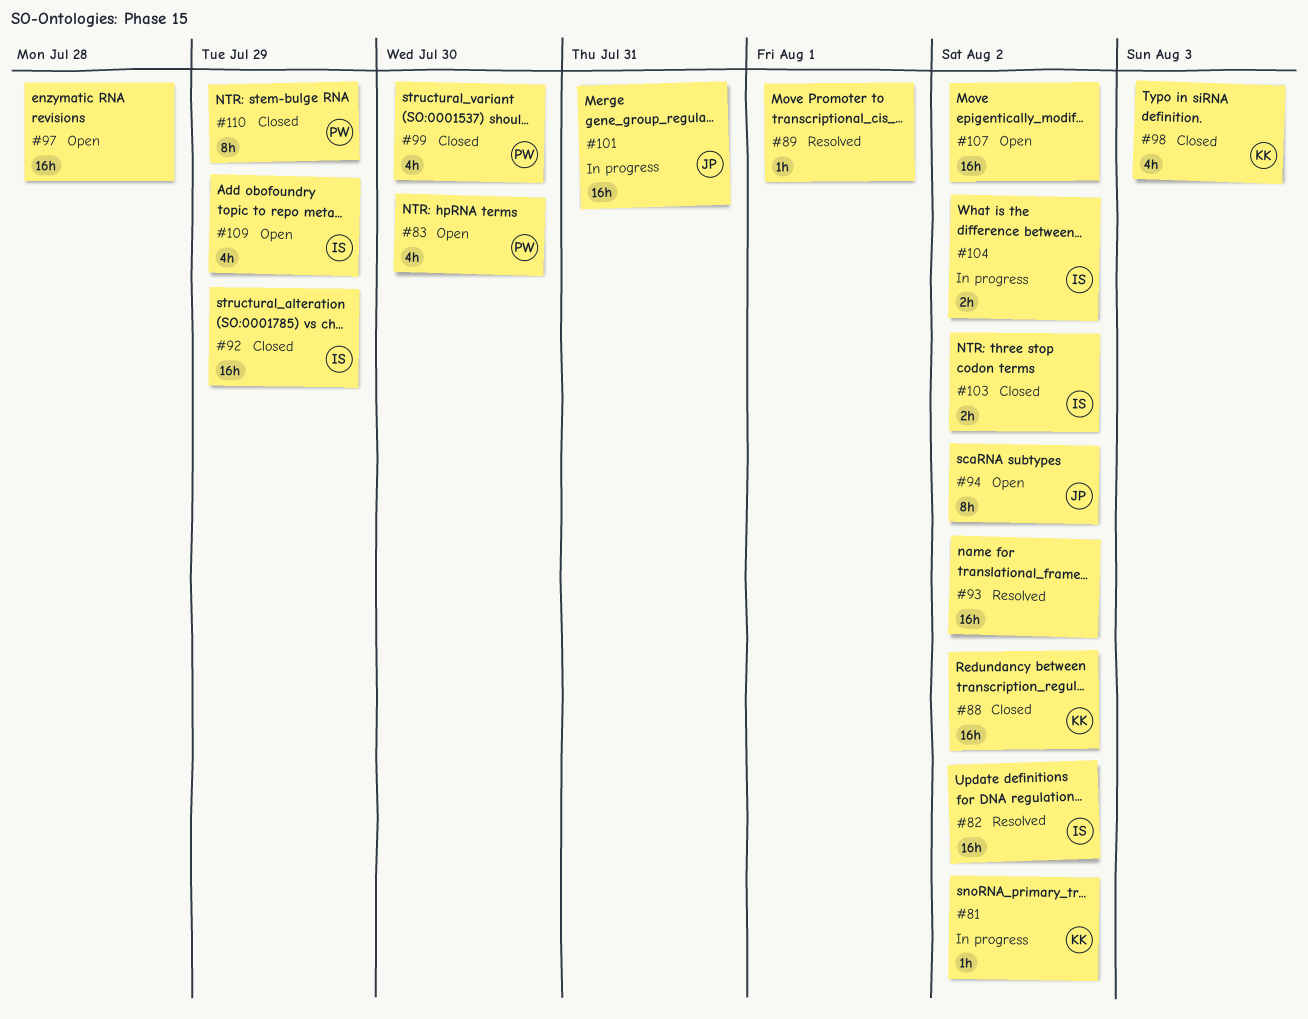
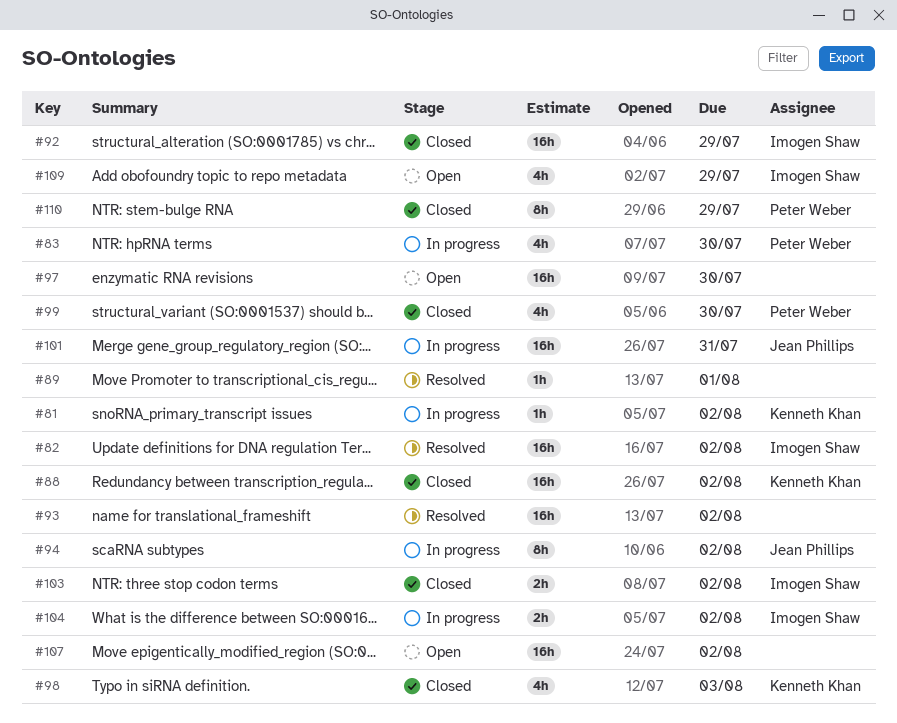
#83, status: Open -> In progress
#94, status: Open -> In progress
#97, due: Jul 28 -> Jul 30

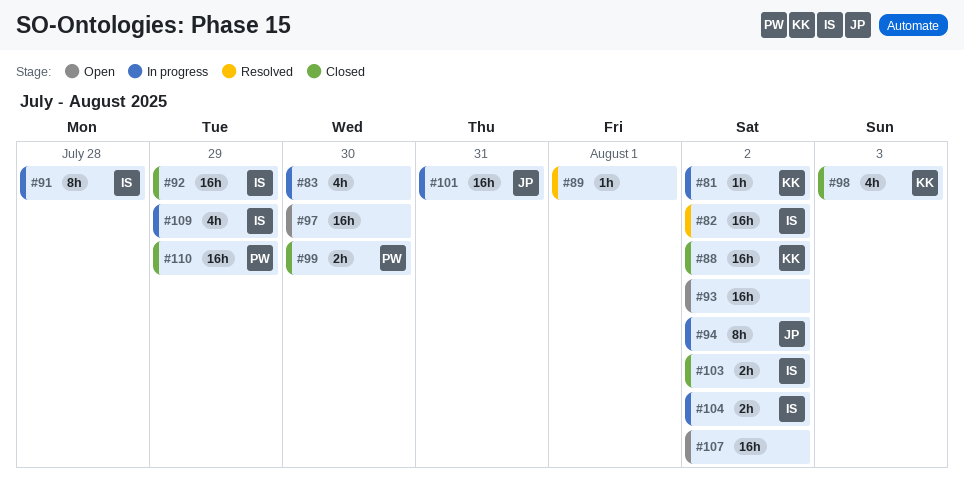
#83, owner: Peter Weber -> none
#91: none -> present
#93, status: Resolved -> Open
#99, estimate: 4h -> 2h
#109, status: Open -> In progress
#110, estimate: 8h -> 16h

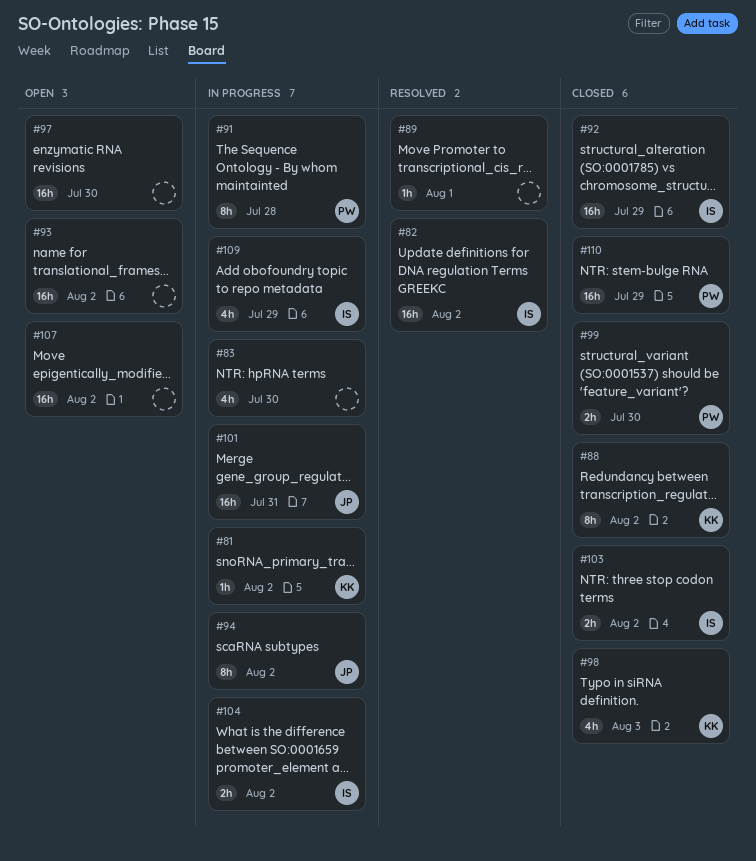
#88, estimate: 16h -> 8h
#91, owner: IS -> PW

